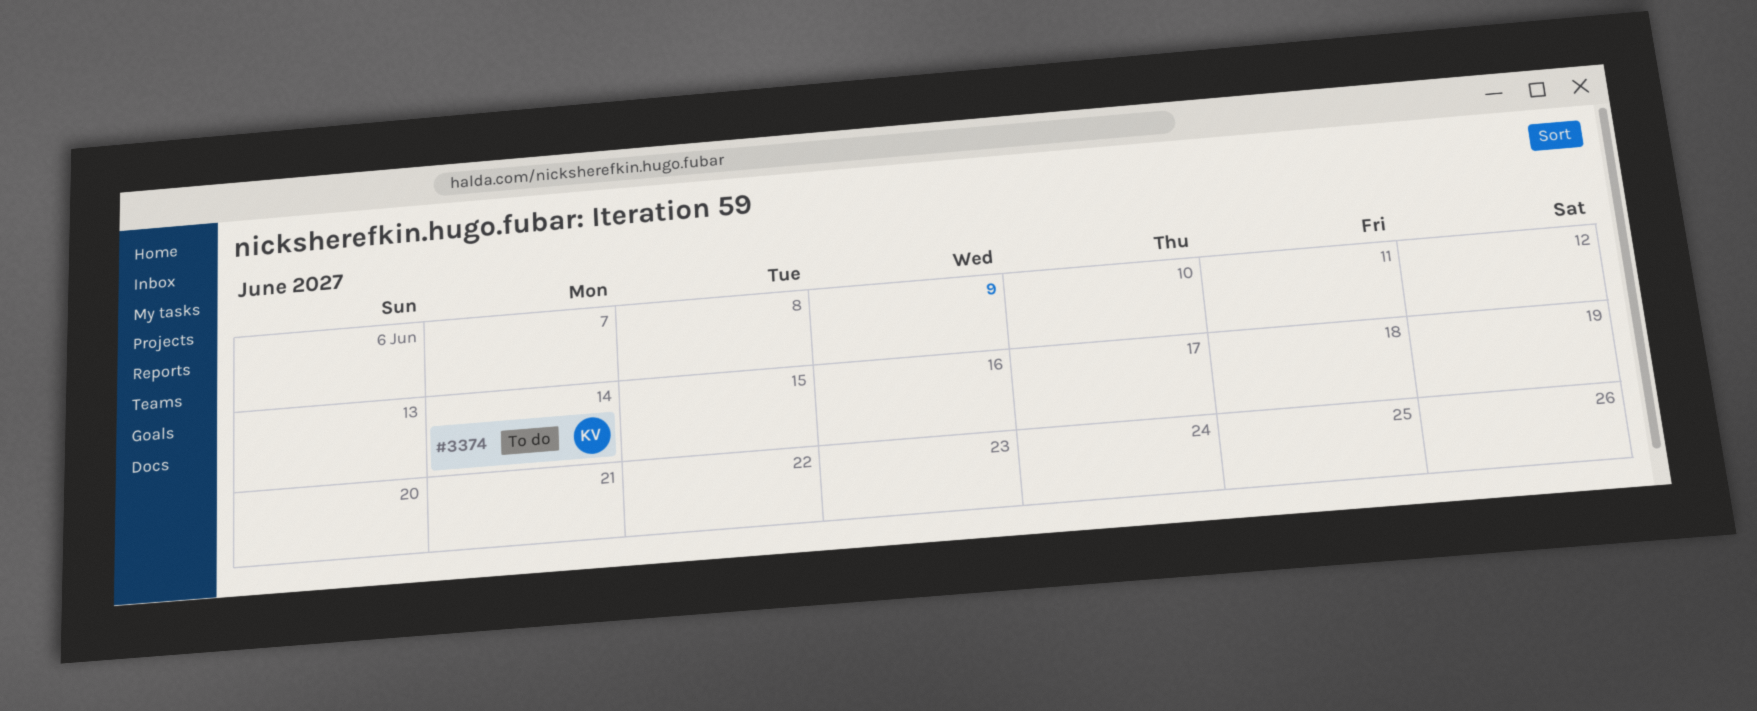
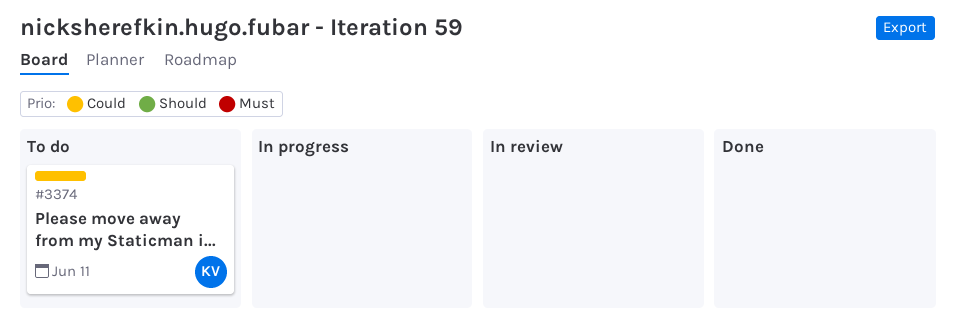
#3374, due: Jun 14 -> Jun 11

